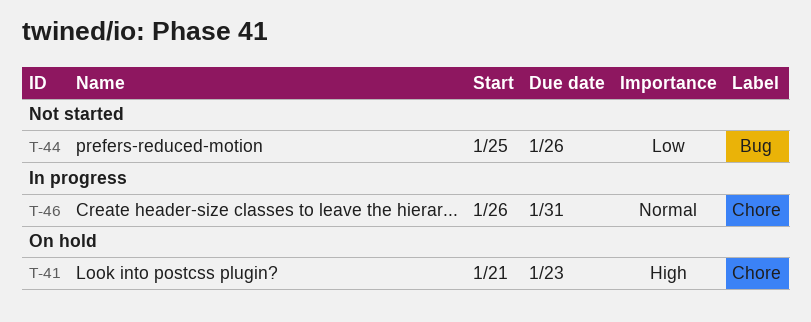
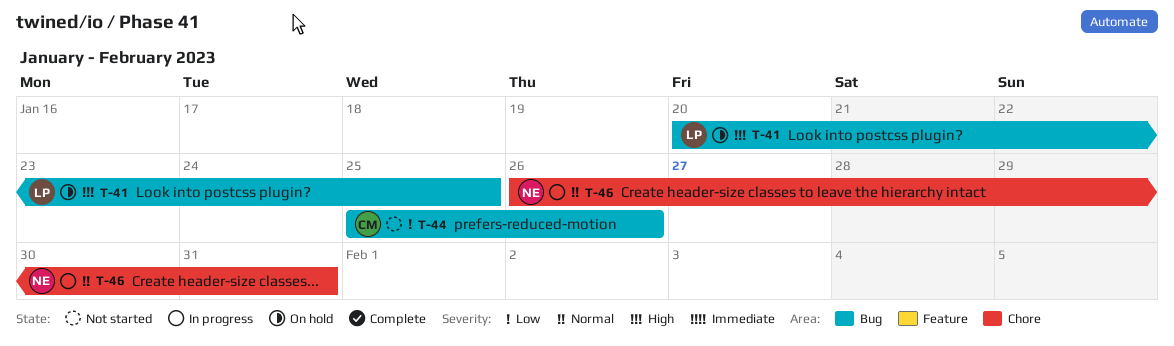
T-41, label: Chore -> Bug
T-41, start: Jan 21 -> Jan 20
T-41, due: Jan 23 -> Jan 25

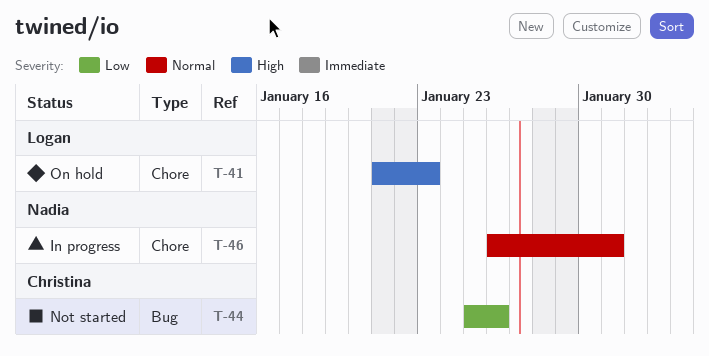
T-41, label: Bug -> Chore
T-41, start: Jan 20 -> Jan 21
T-41, due: Jan 25 -> Jan 23

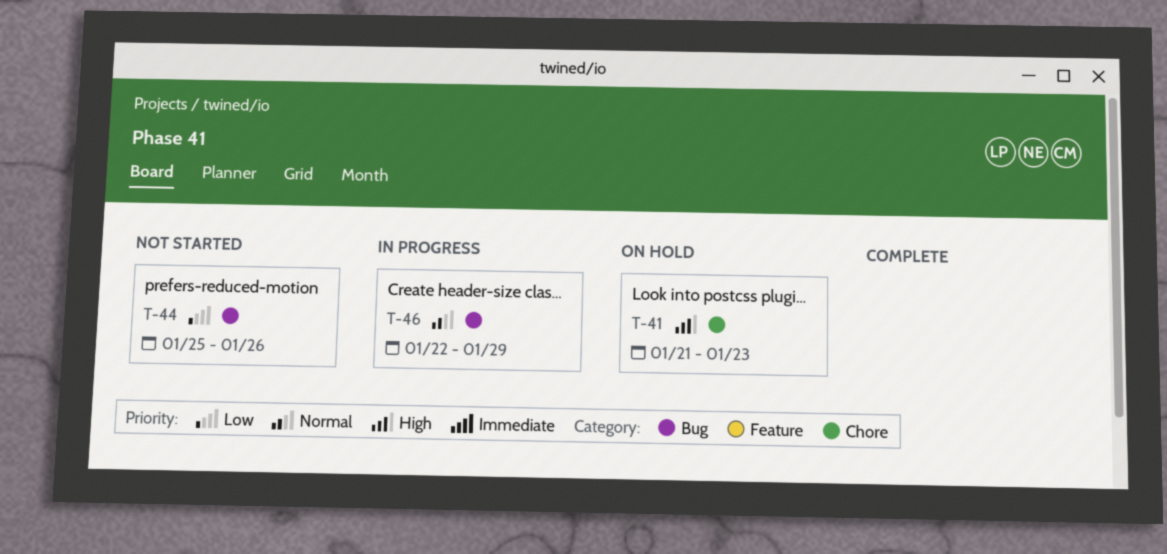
T-46, label: Chore -> Bug
T-46, start: Jan 26 -> Jan 22
T-46, due: Jan 31 -> Jan 29

